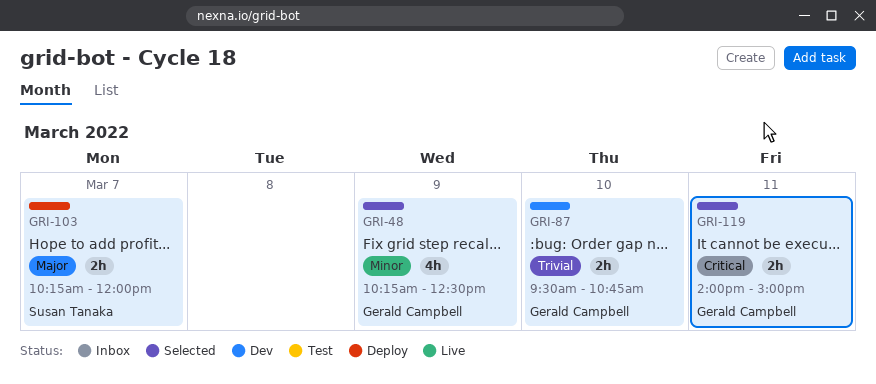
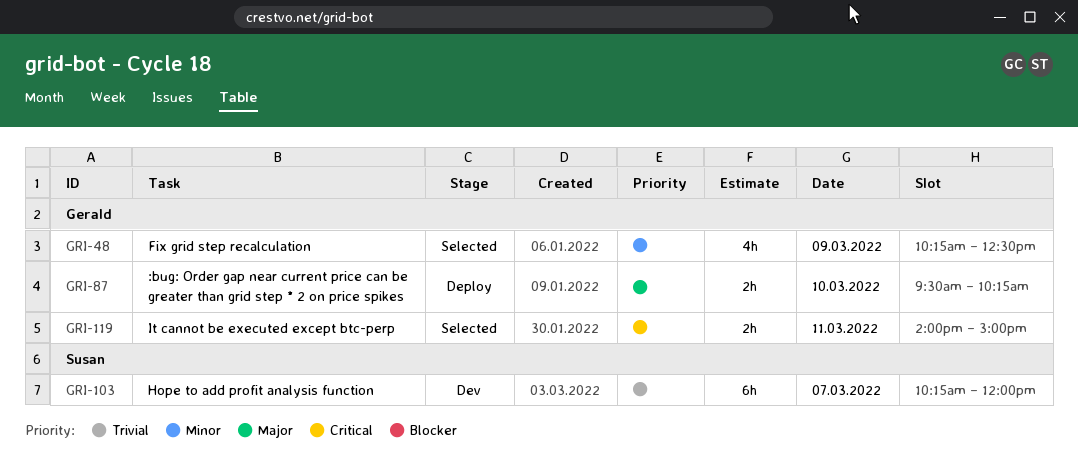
GRI-87, status: Dev -> Deploy
GRI-87, priority: Trivial -> Major
GRI-87, ends: 10:45 -> 10:15
GRI-103, status: Deploy -> Dev
GRI-103, priority: Major -> Trivial
GRI-103, estimate: 2h -> 6h

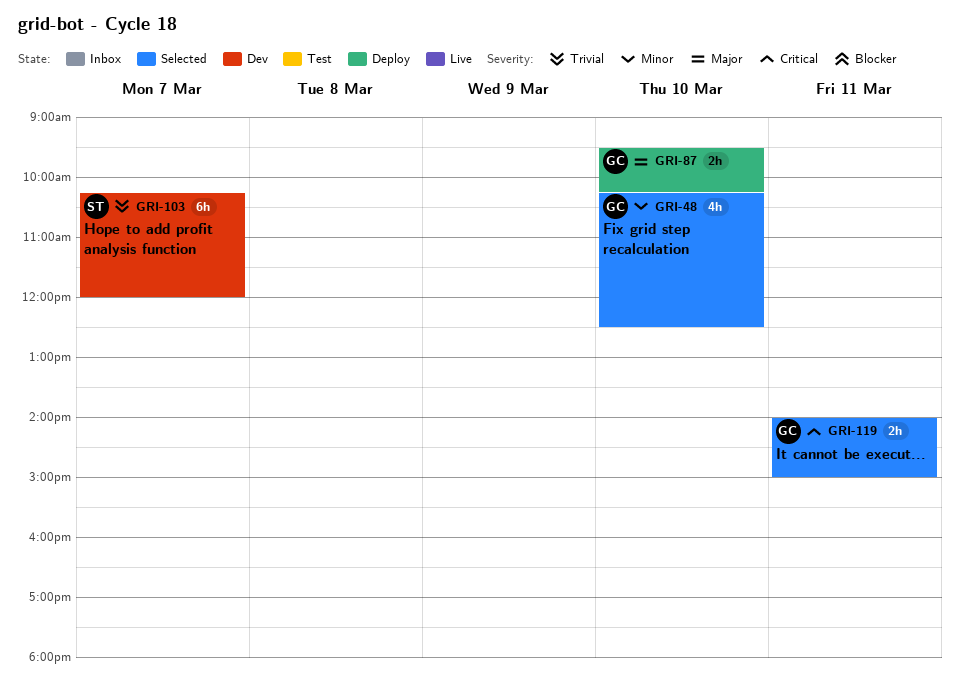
GRI-48, day: Mar 9 -> Mar 10

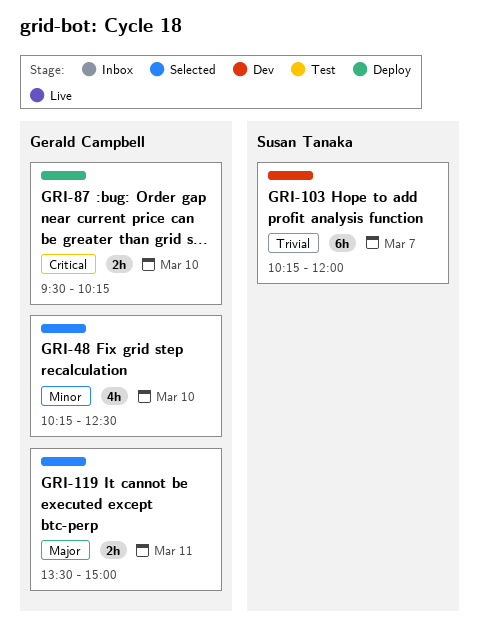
GRI-87, priority: Major -> Critical
GRI-119, priority: Critical -> Major
GRI-119, begins: 14:00 -> 13:30

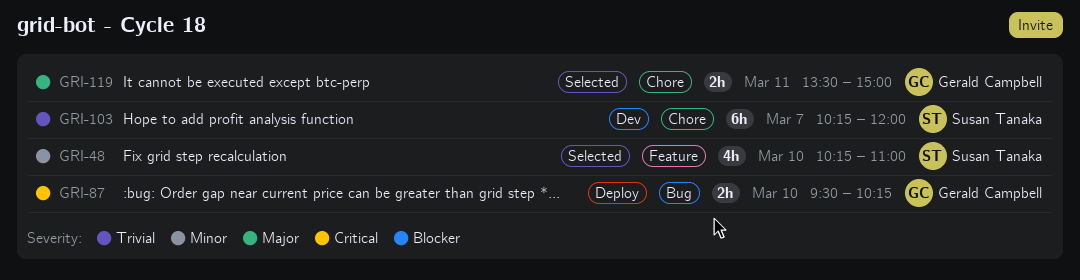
GRI-48, owner: Gerald Campbell -> Susan Tanaka
GRI-48, ends: 12:30 -> 11:00

